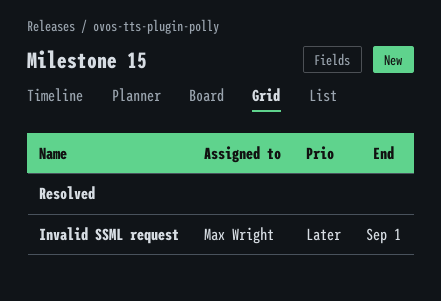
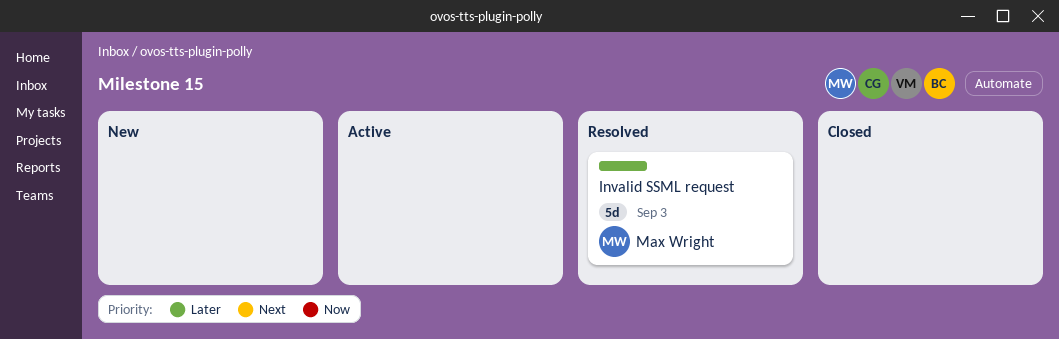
Invalid SSML request, due: Sep 1 -> Sep 3

